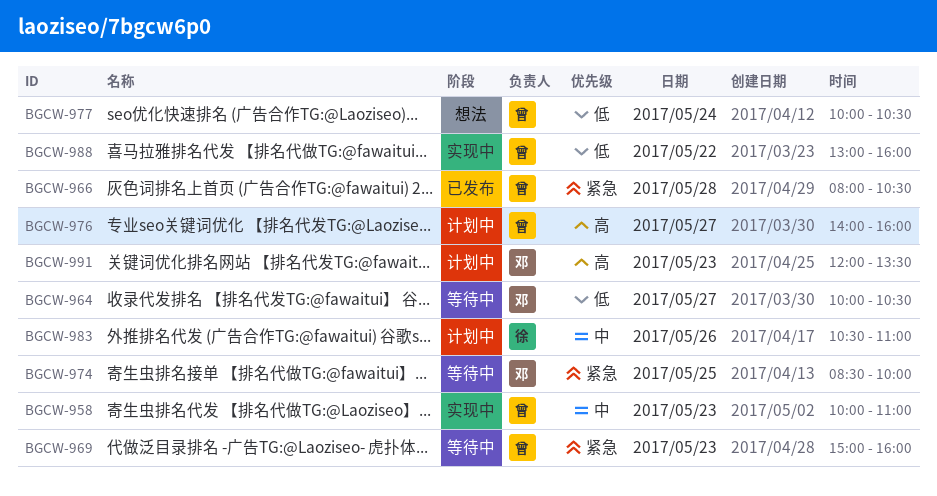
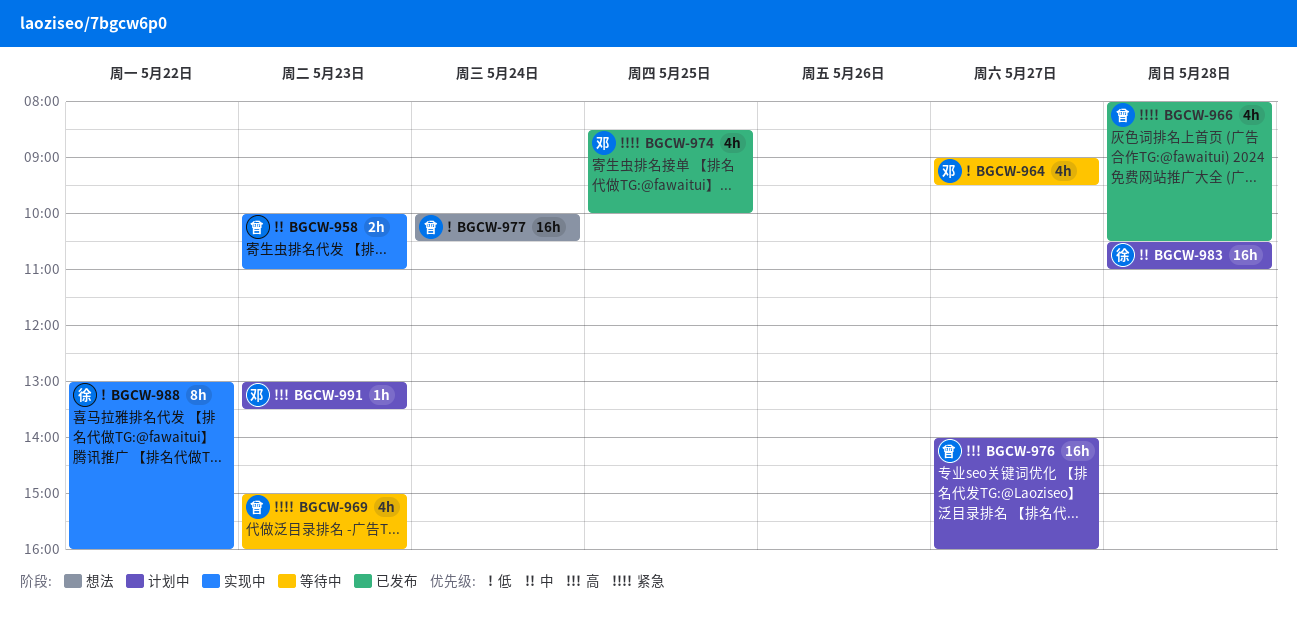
BGCW-964, begins: 10:00 -> 09:00
BGCW-964, ends: 10:30 -> 09:30
BGCW-974, status: 等待中 -> 已发布
BGCW-983, day: May 26 -> May 28
BGCW-988, owner: 曾 -> 徐
BGCW-991, begins: 12:00 -> 13:00

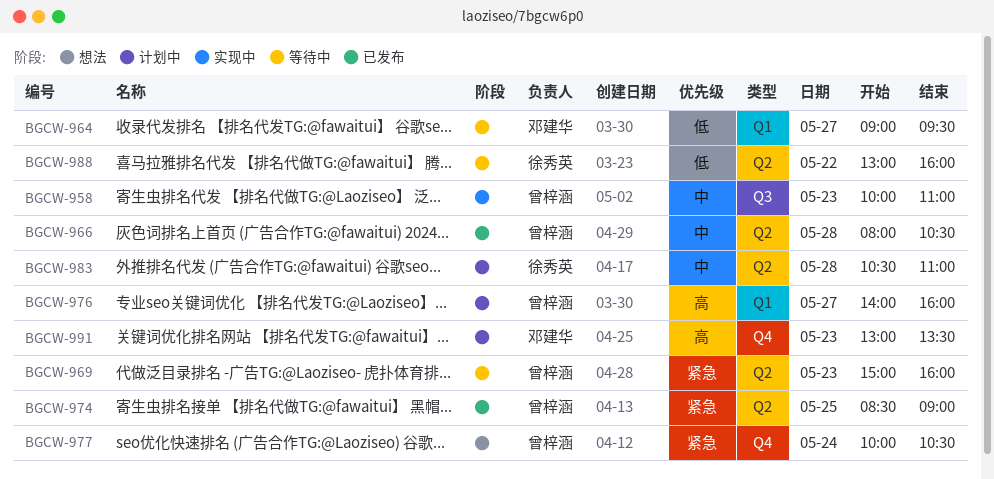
BGCW-966, priority: 紧急 -> 中
BGCW-974, owner: 邓建华 -> 曾梓涵
BGCW-974, ends: 10:00 -> 09:00
BGCW-977, priority: 低 -> 紧急
BGCW-988, status: 实现中 -> 等待中

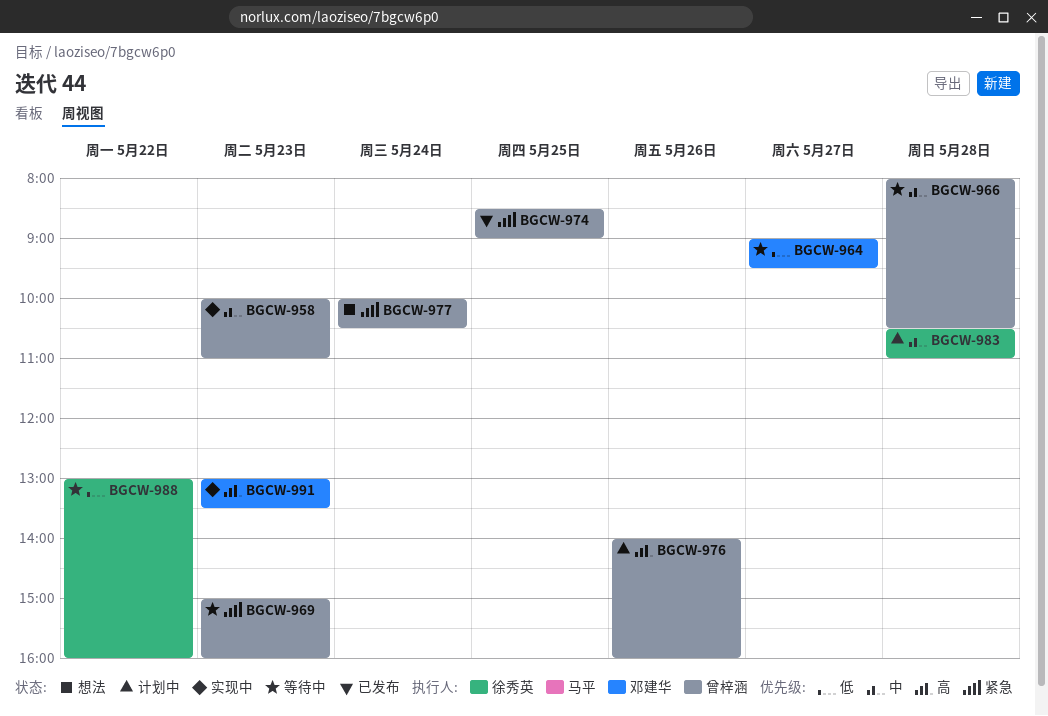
BGCW-966, status: 已发布 -> 等待中
BGCW-976, day: May 27 -> May 26
BGCW-991, status: 计划中 -> 实现中

